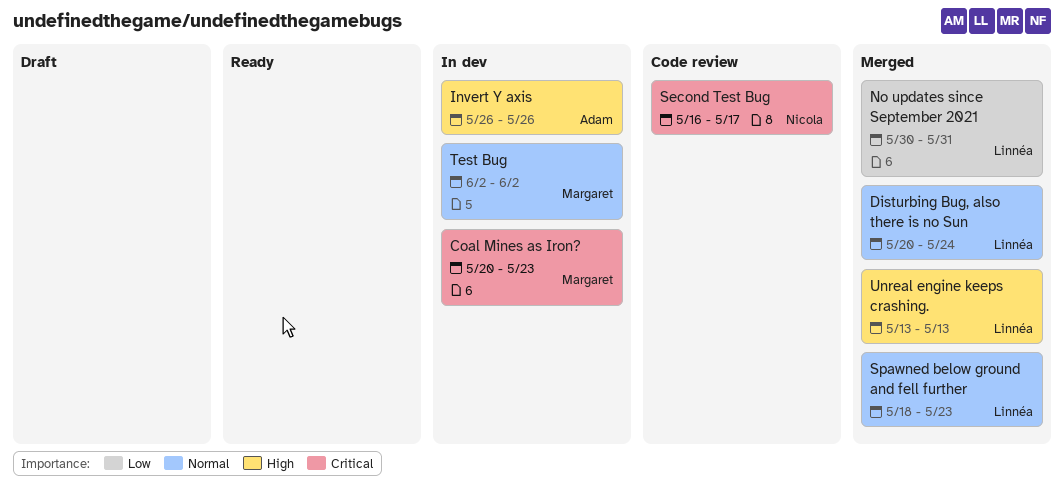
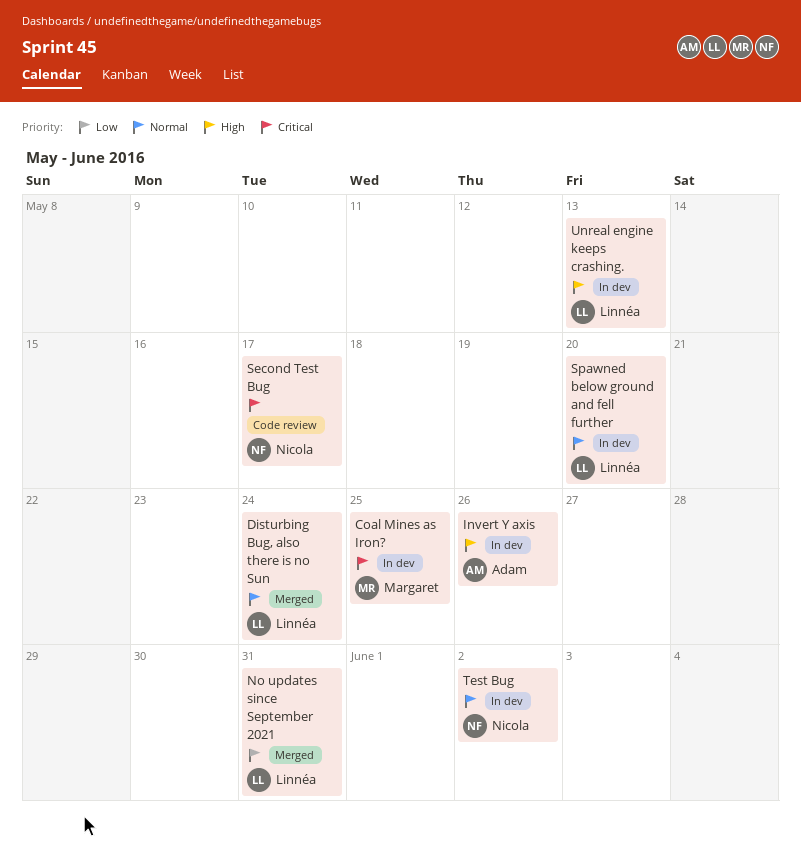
Coal Mines as Iron?, due: May 23 -> May 25
Spawned below ground and fell further, status: Merged -> In dev
Spawned below ground and fell further, due: May 23 -> May 20
Test Bug, owner: Margaret -> Nicola
Unreal engine keeps crashing., status: Merged -> In dev

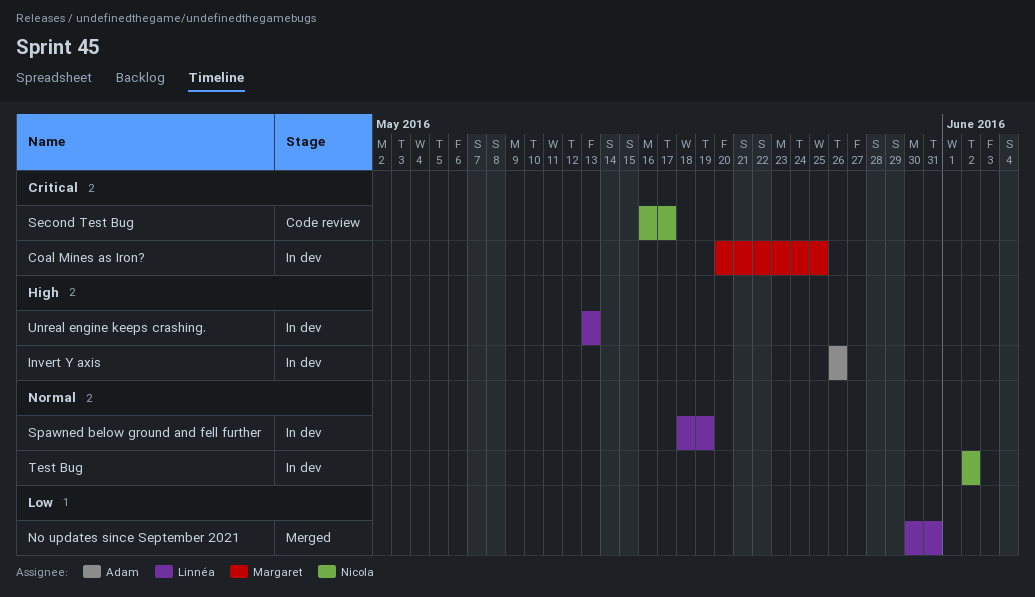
Disturbing Bug, also there is no Sun: present -> none
Spawned below ground and fell further, due: May 20 -> May 19

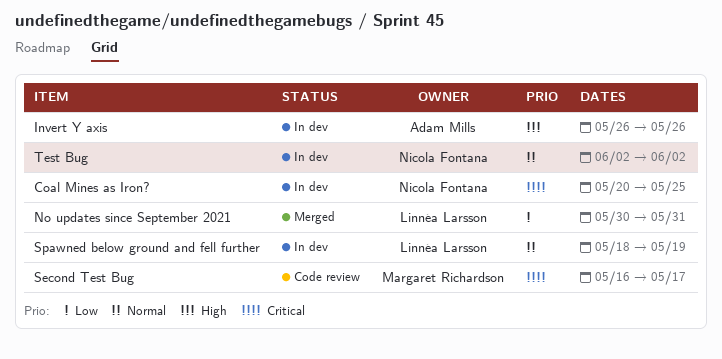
Coal Mines as Iron?, owner: Margaret Richardson -> Nicola Fontana
Second Test Bug, owner: Nicola Fontana -> Margaret Richardson
Unreal engine keeps crashing.: present -> none

